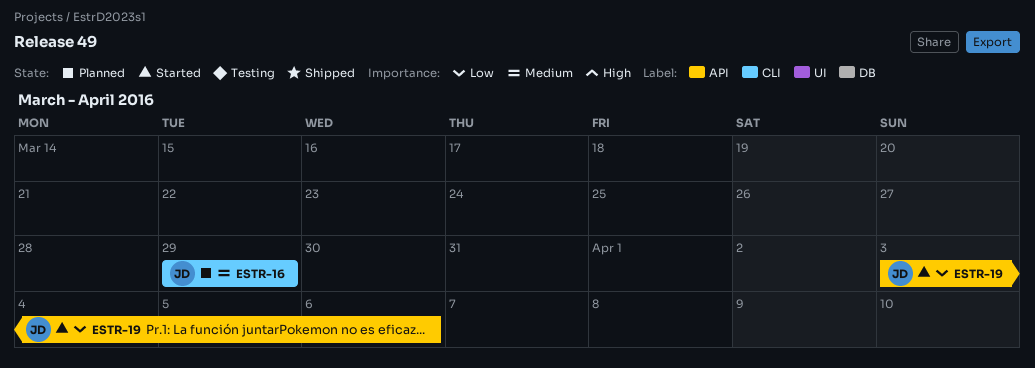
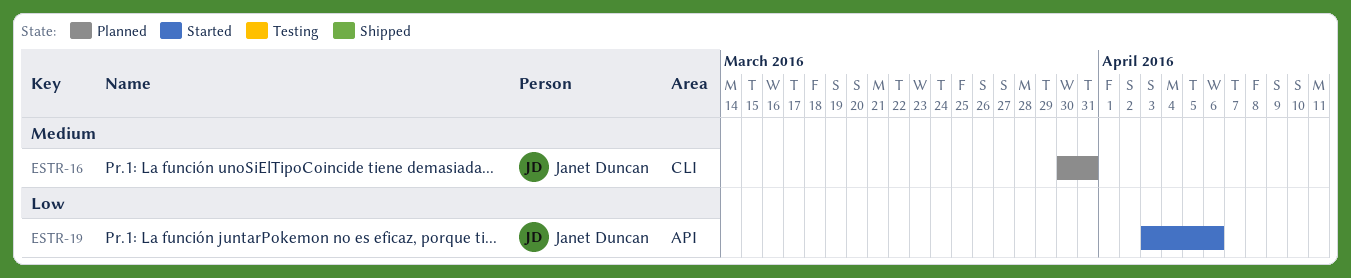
ESTR-16, start: Mar 29 -> Mar 30
ESTR-16, due: Mar 29 -> Mar 31

